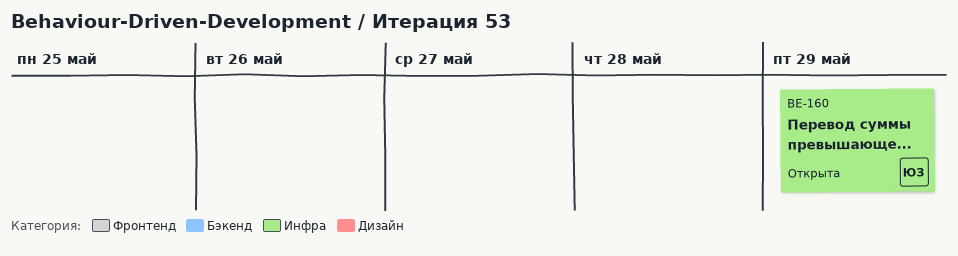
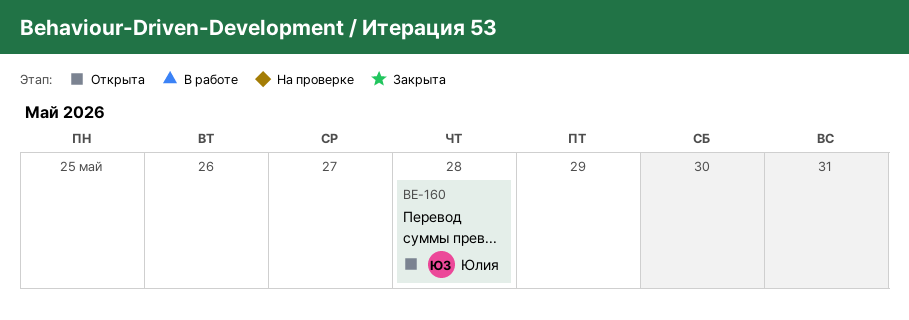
BE-160, due: May 29 -> May 28

